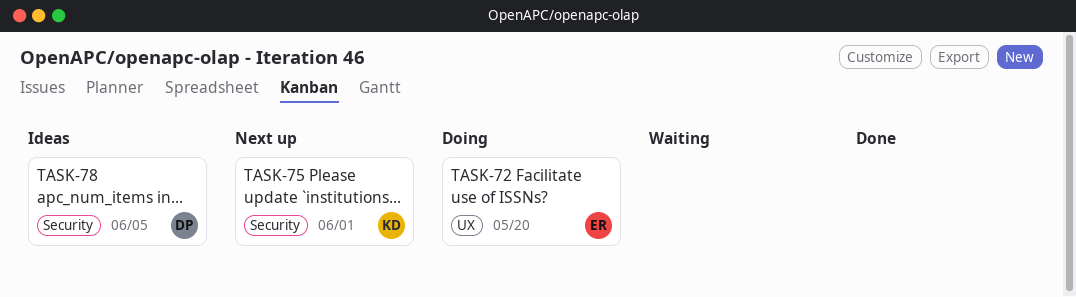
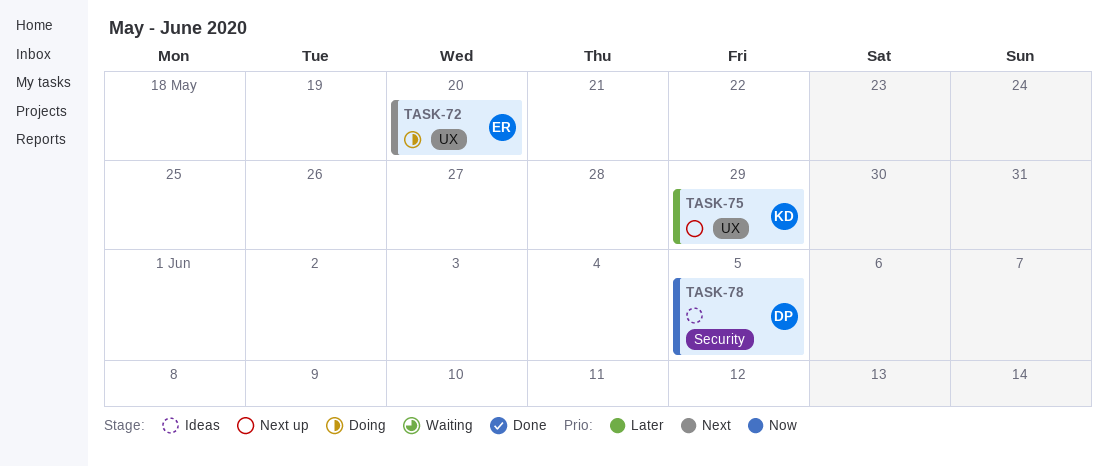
TASK-75, label: Security -> UX
TASK-75, due: Jun 1 -> May 29

